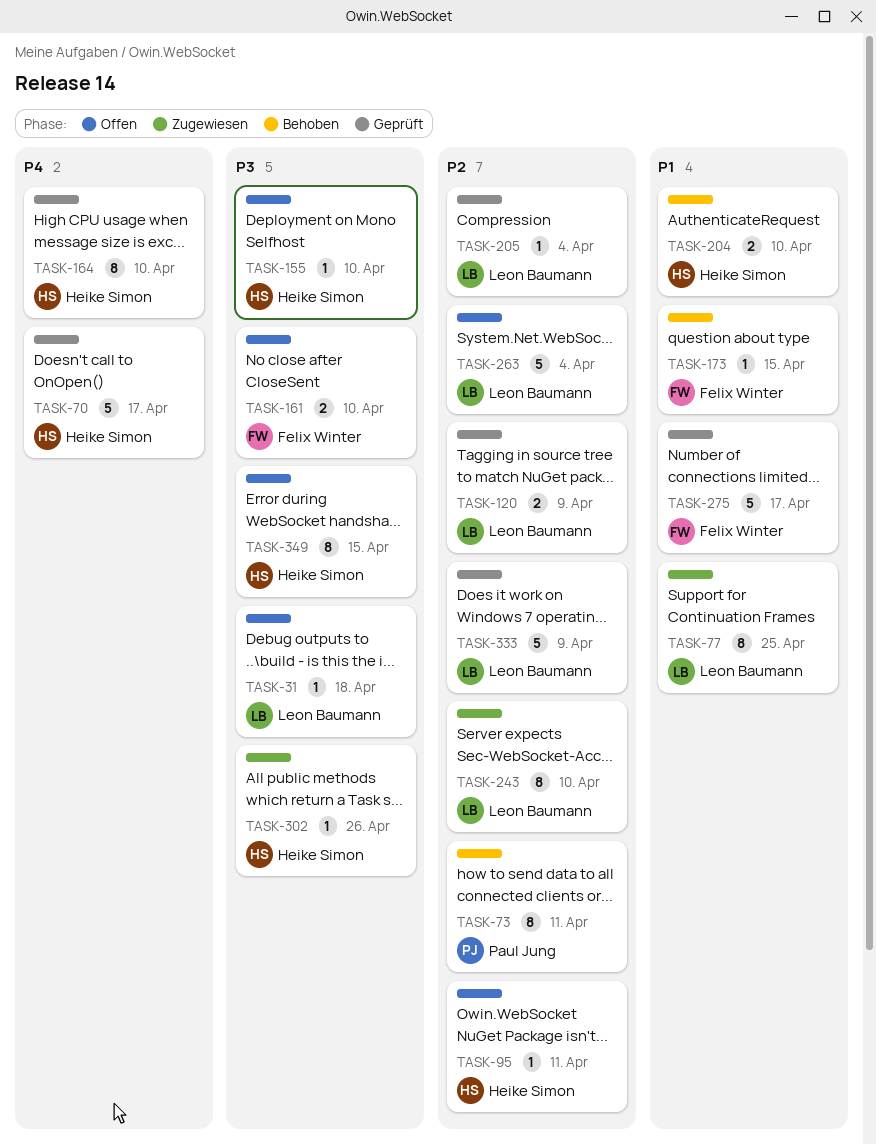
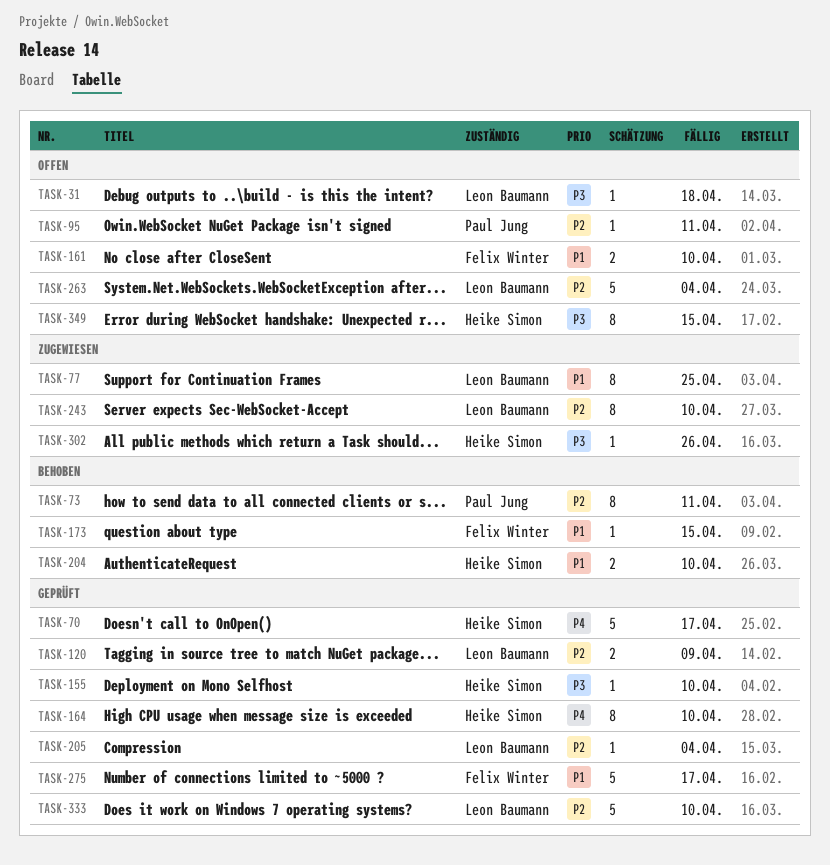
TASK-95, owner: Heike Simon -> Paul Jung
TASK-155, status: Offen -> Geprüft
TASK-161, priority: P3 -> P1
TASK-333, due: Apr 9 -> Apr 10

